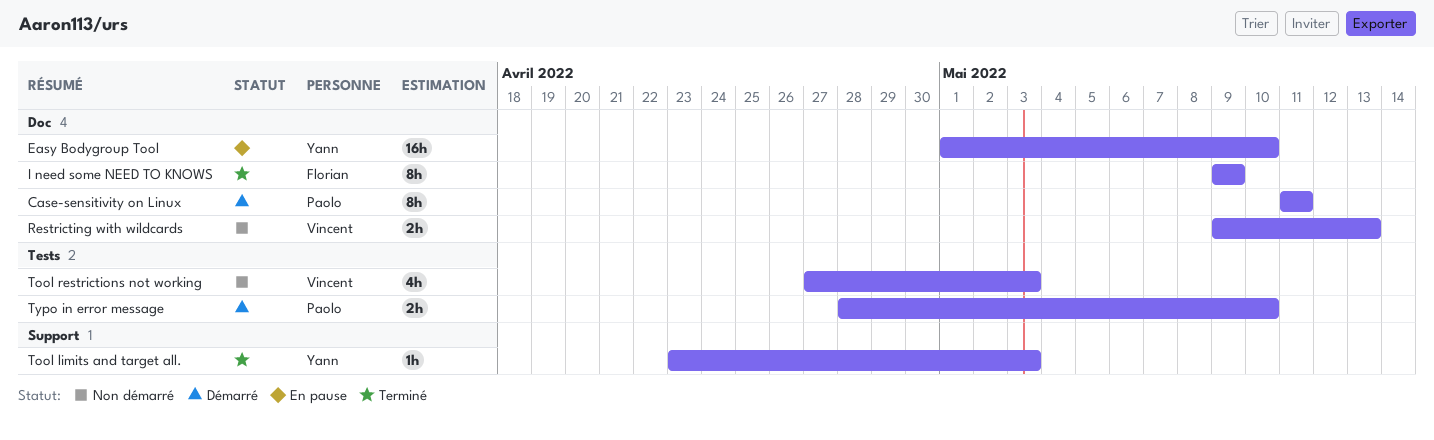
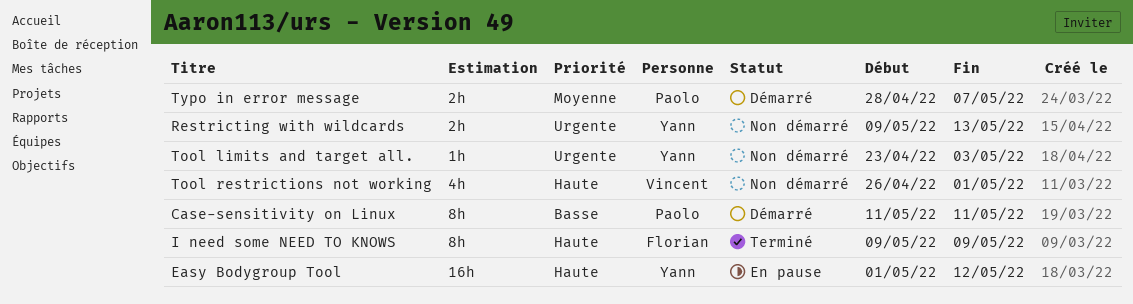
Easy Bodygroup Tool, due: May 10 -> May 12
Restricting with wildcards, owner: Vincent -> Yann
Tool limits and target all., status: Terminé -> Non démarré
Tool restrictions not working, start: Apr 27 -> Apr 26
Tool restrictions not working, due: May 3 -> May 1
Typo in error message, due: May 10 -> May 7

